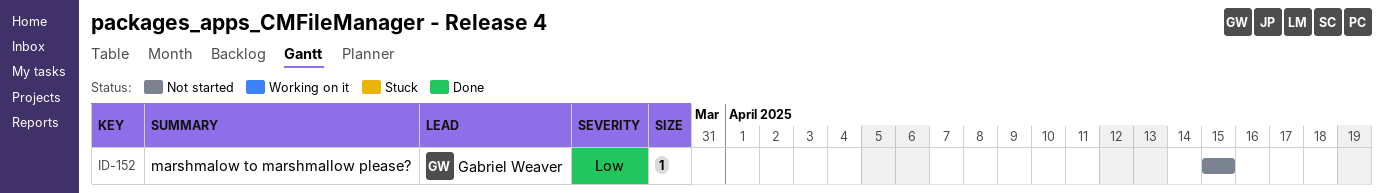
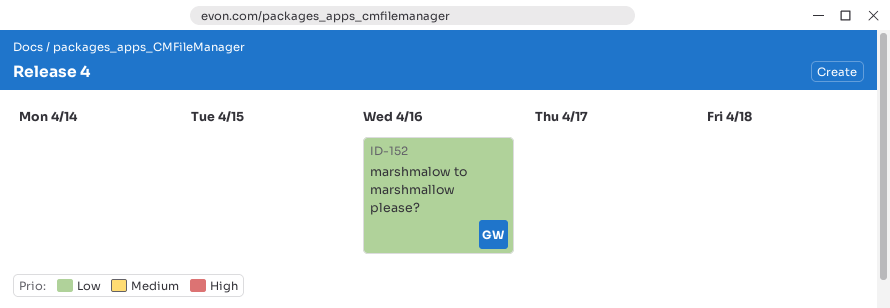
ID-152, due: Apr 15 -> Apr 16

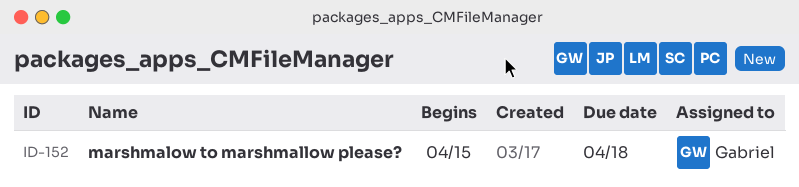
ID-152, due: Apr 16 -> Apr 18

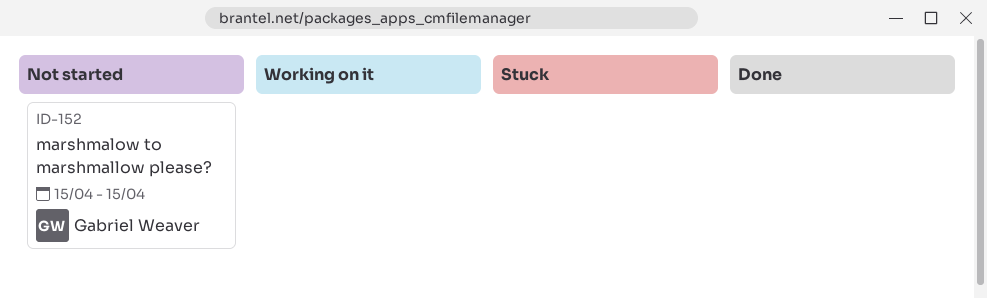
ID-152, due: Apr 18 -> Apr 15

